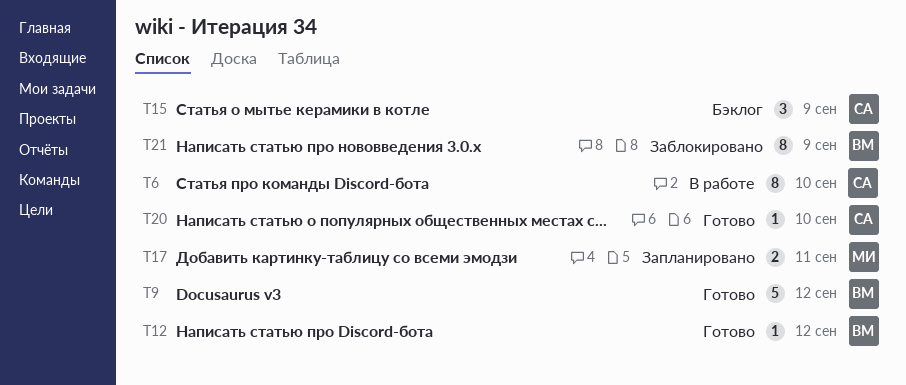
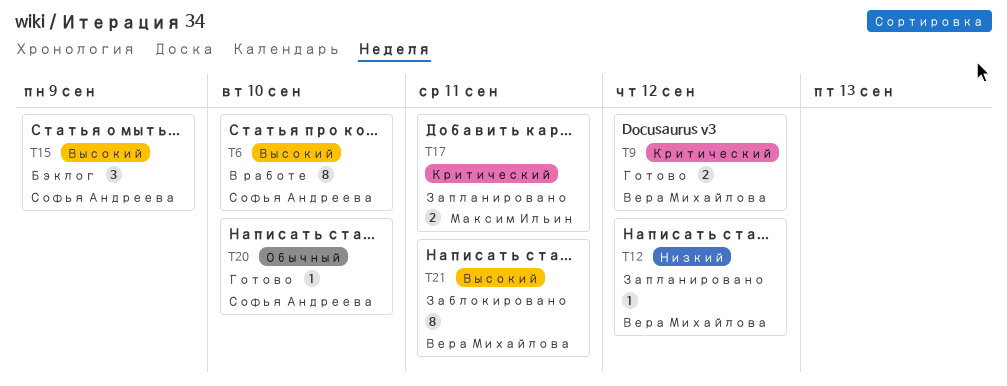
T9, estimate: 5 -> 2
T12, status: Готово -> Запланировано
T21, due: Sep 9 -> Sep 11

